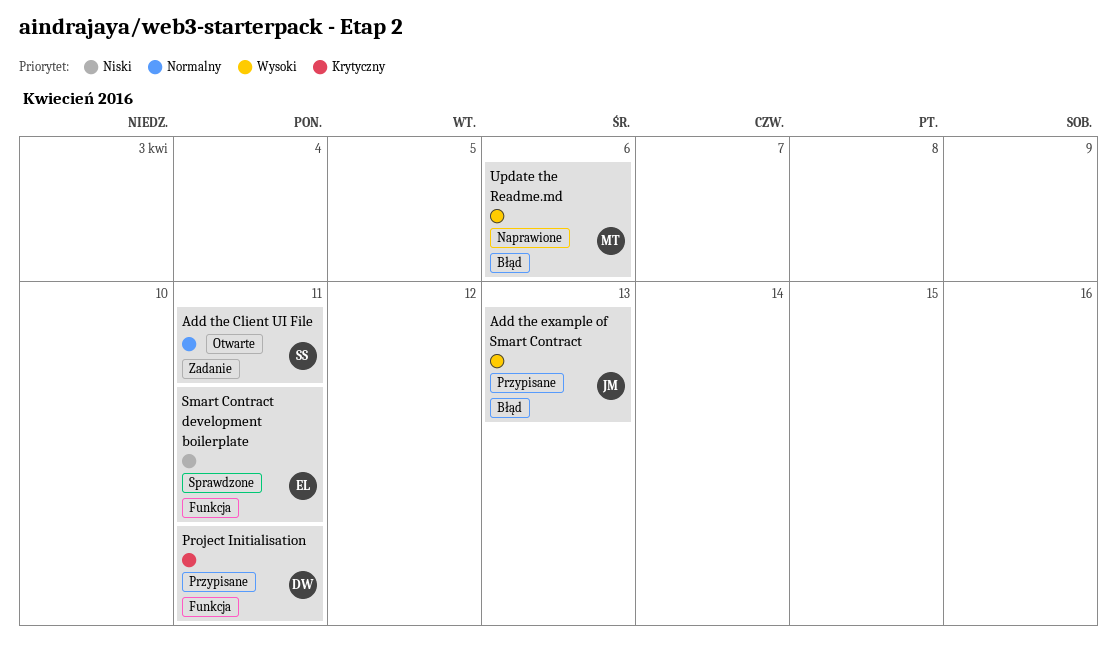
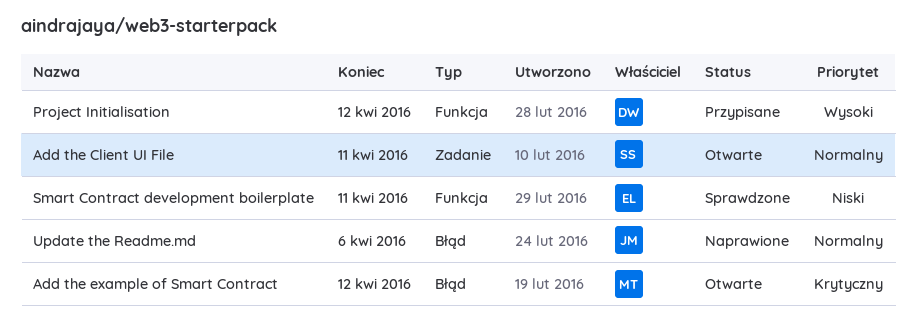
Add the example of Smart Contract, status: Przypisane -> Otwarte
Add the example of Smart Contract, owner: JM -> MT
Add the example of Smart Contract, priority: Wysoki -> Krytyczny
Add the example of Smart Contract, due: Apr 13 -> Apr 12
Project Initialisation, priority: Krytyczny -> Wysoki
Project Initialisation, due: Apr 11 -> Apr 12
Update the Readme.md, owner: MT -> JM
Update the Readme.md, priority: Wysoki -> Normalny

